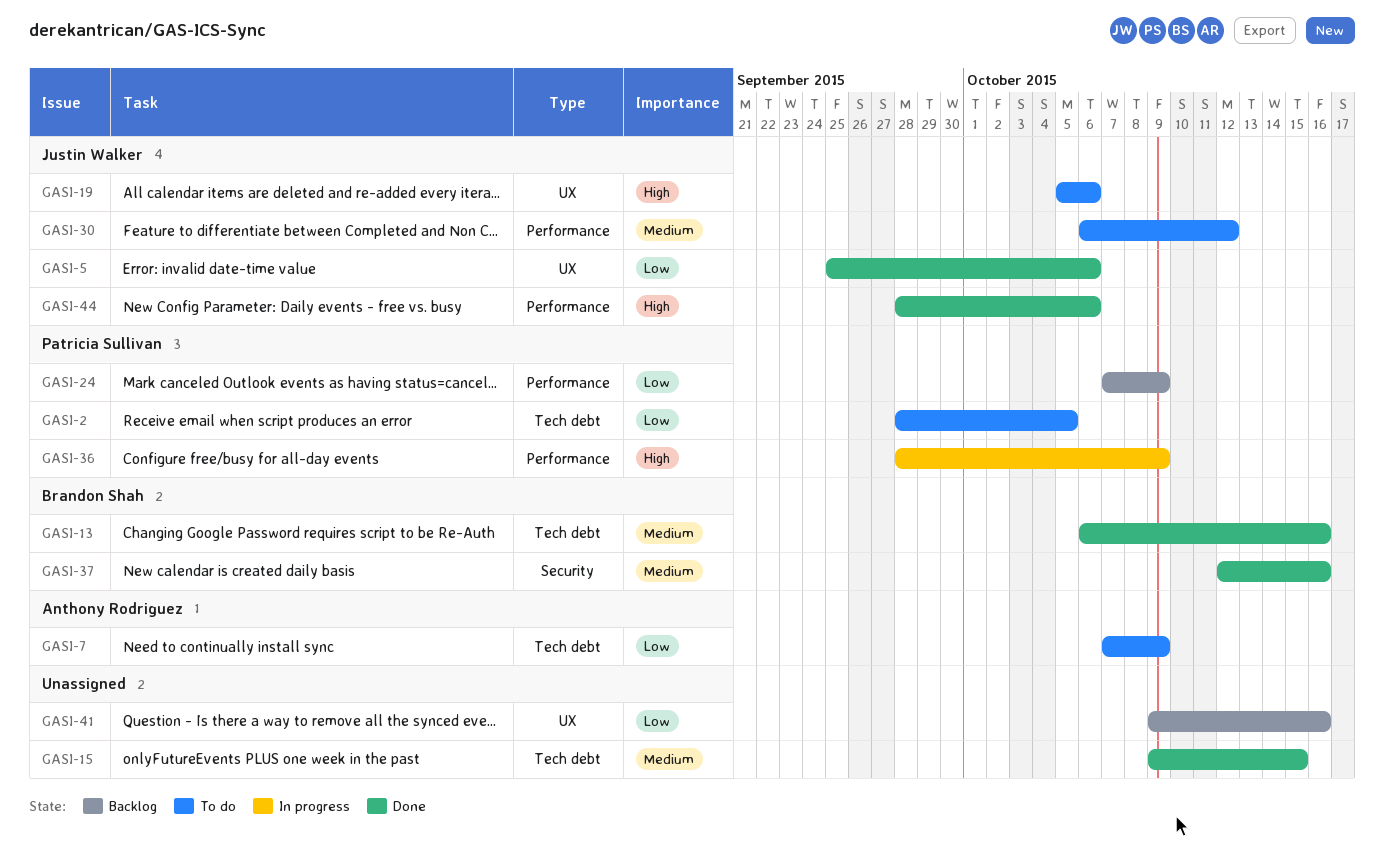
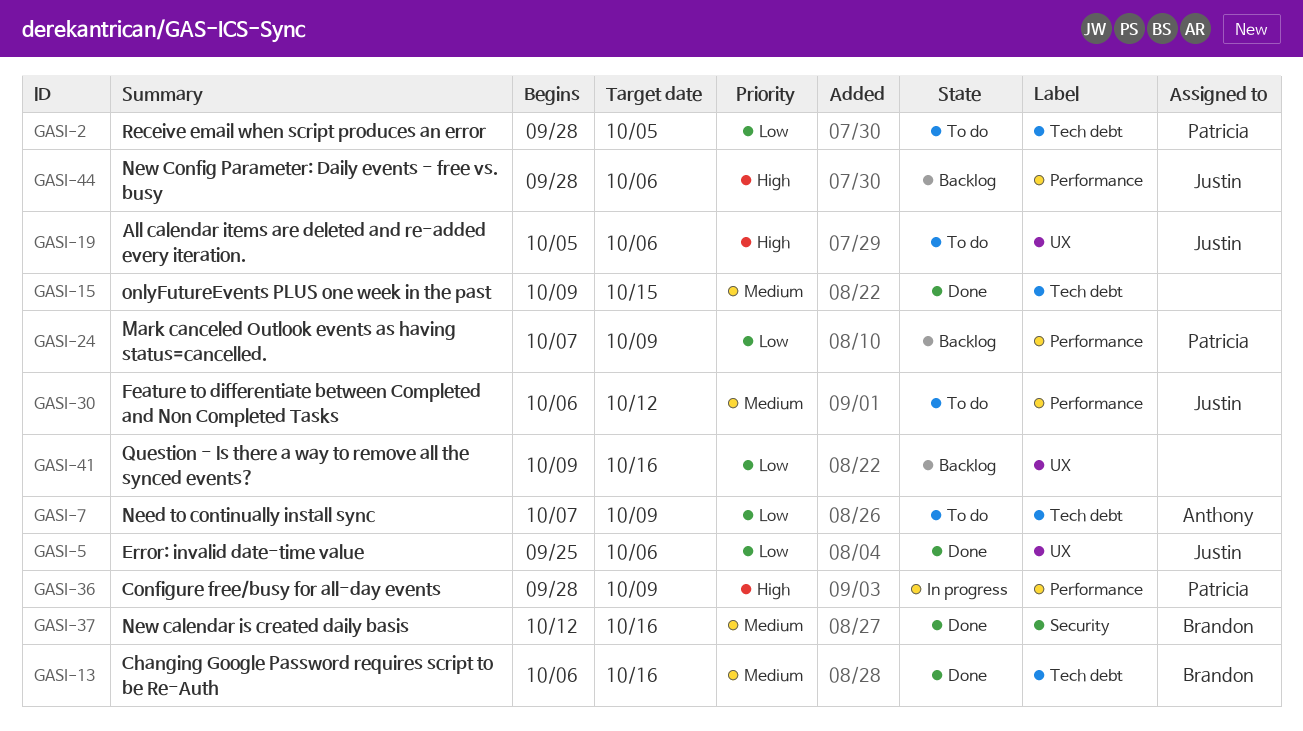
GASI-44, status: Done -> Backlog

